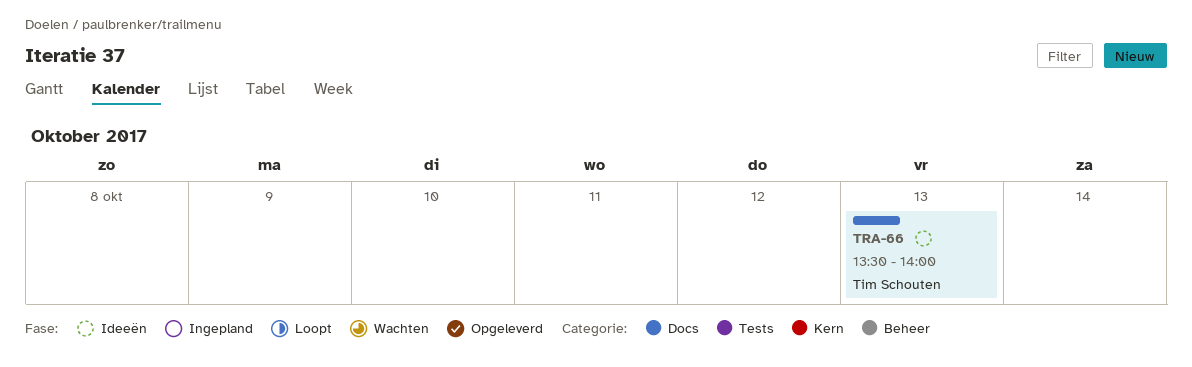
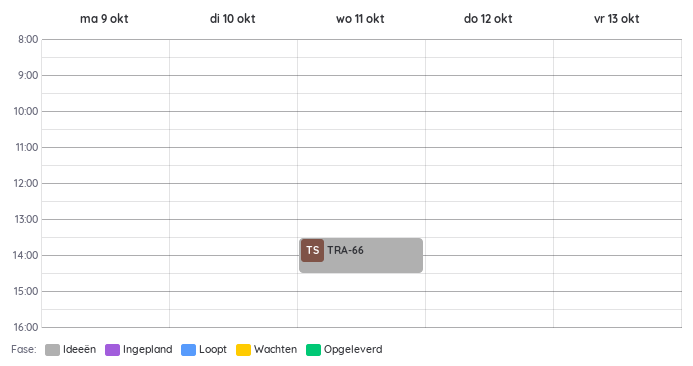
TRA-66, day: Oct 13 -> Oct 11
TRA-66, ends: 14:00 -> 14:30

